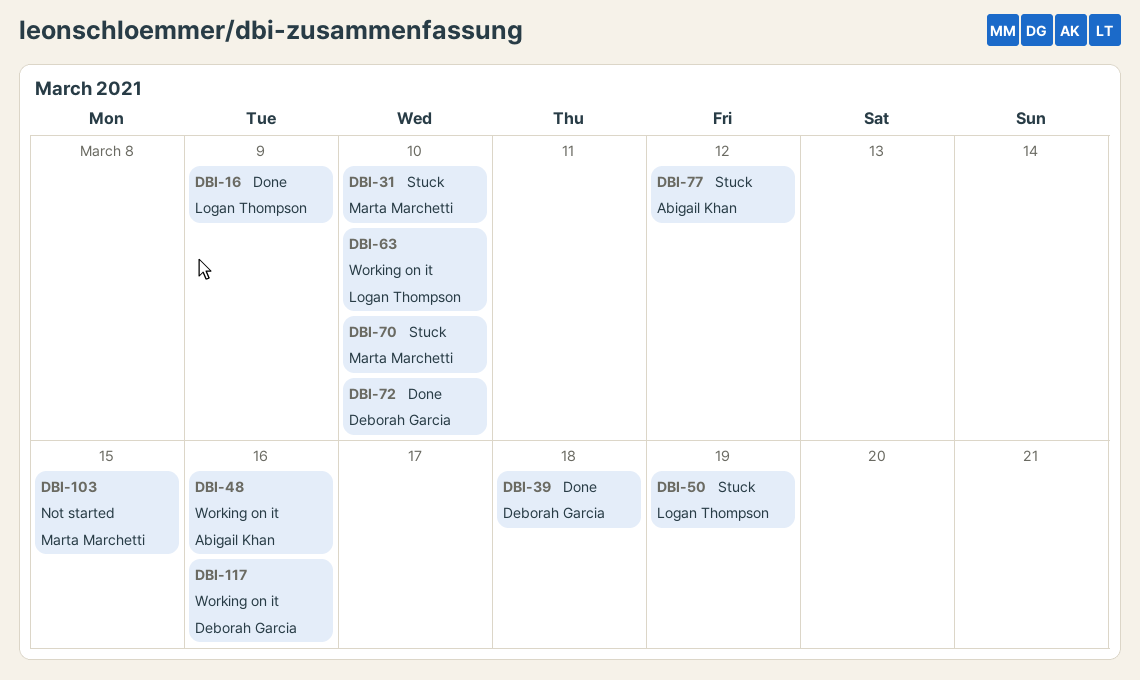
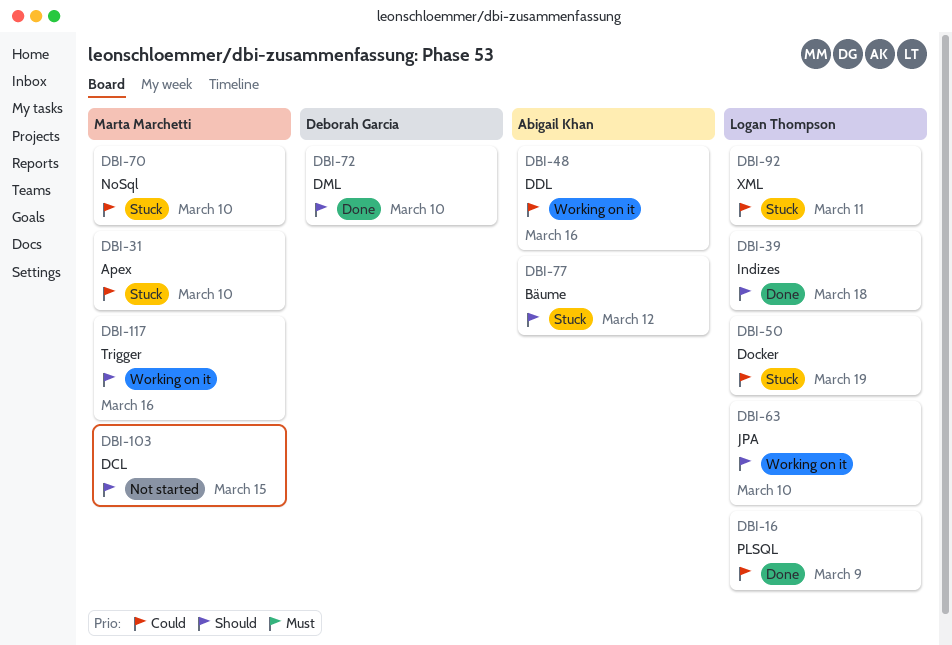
DBI-39, owner: Deborah Garcia -> Logan Thompson
DBI-92: none -> present
DBI-117, owner: Deborah Garcia -> Marta Marchetti

